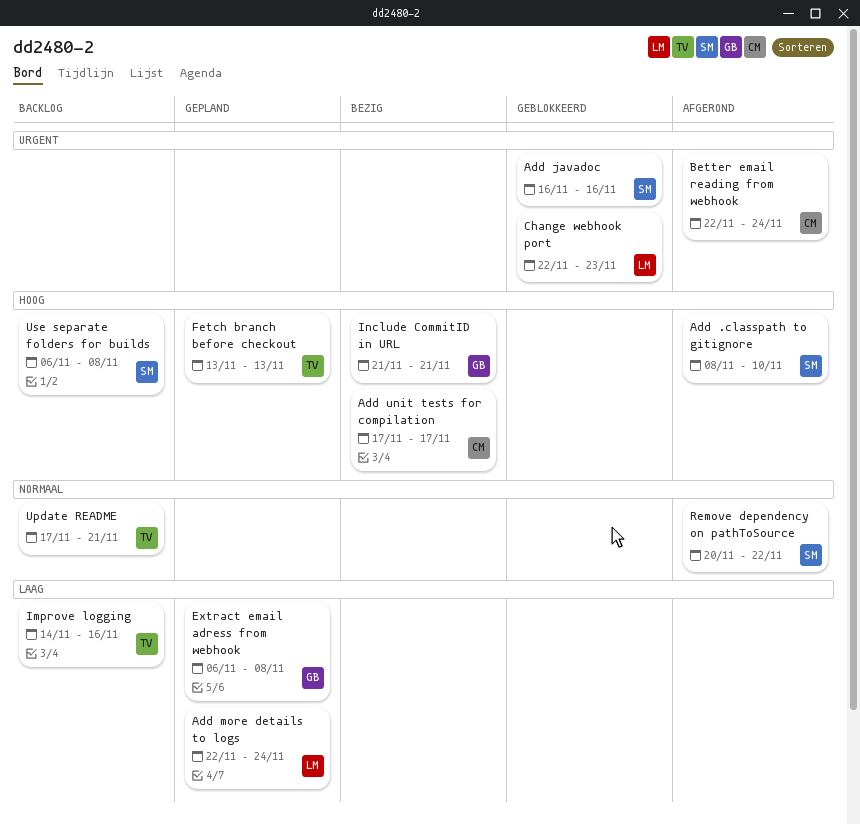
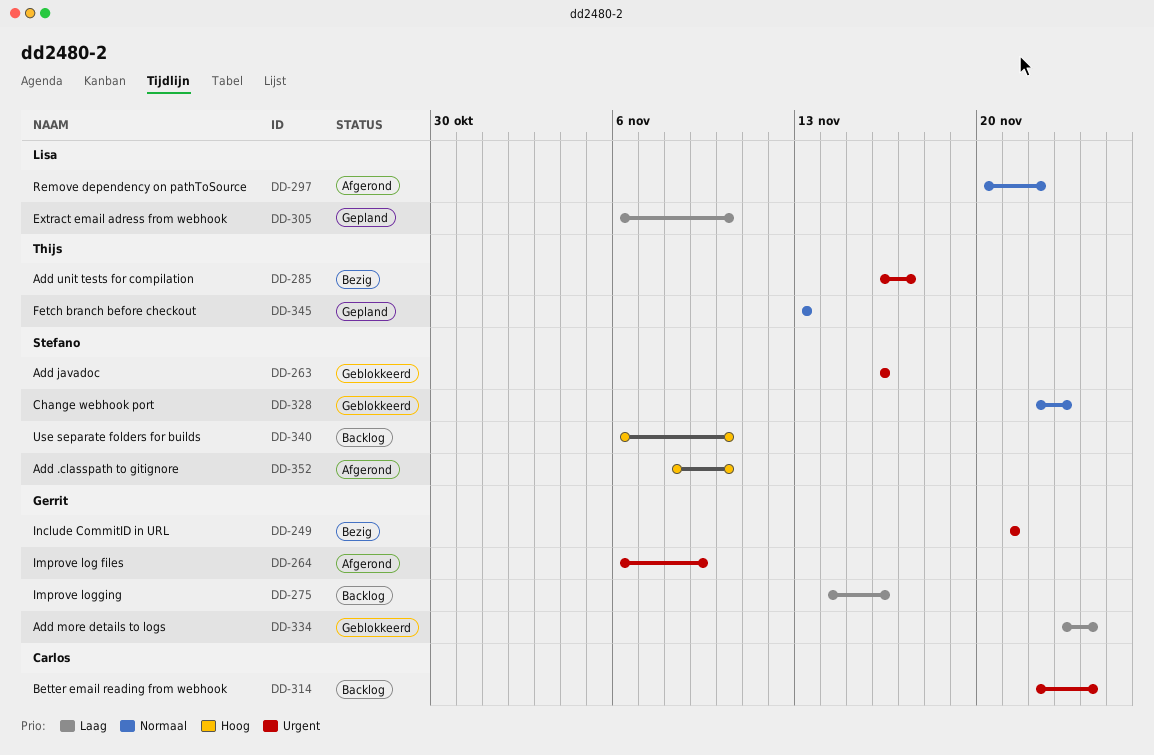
Add more details to logs, status: Gepland -> Geblokkeerd
Add more details to logs, owner: Lisa -> Gerrit
Add more details to logs, start: Nov 22 -> Nov 23
Add unit tests for compilation, owner: Carlos -> Thijs
Add unit tests for compilation, priority: Hoog -> Urgent
Add unit tests for compilation, start: Nov 17 -> Nov 16
Better email reading from webhook, status: Afgerond -> Backlog
Change webhook port, owner: Lisa -> Stefano
Change webhook port, priority: Urgent -> Normaal
Extract email adress from webhook, owner: Gerrit -> Lisa
Extract email adress from webhook, due: Nov 8 -> Nov 10
Fetch branch before checkout, priority: Hoog -> Normaal
Improve log files: none -> present
Improve logging, owner: Thijs -> Gerrit
Include CommitID in URL, priority: Hoog -> Urgent
Remove dependency on pathToSource, owner: Stefano -> Lisa
Update README: present -> none
Use separate folders for builds, due: Nov 8 -> Nov 10

